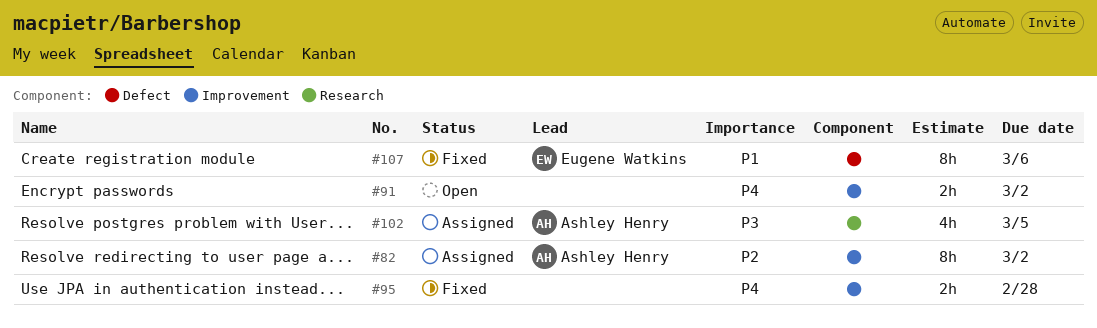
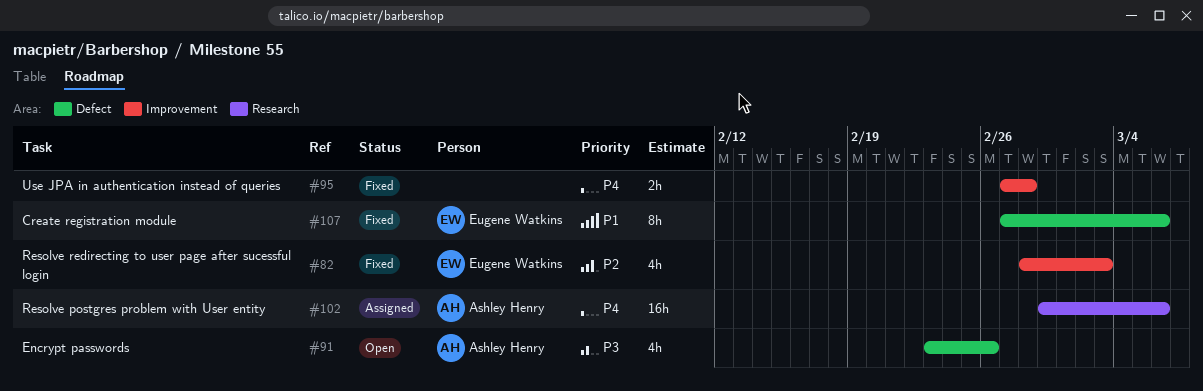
#82, status: Assigned -> Fixed
#82, owner: Ashley Henry -> Eugene Watkins
#82, estimate: 8h -> 4h
#82, due: Mar 2 -> Mar 3
#91, owner: none -> Ashley Henry
#91, priority: P4 -> P3
#91, label: Improvement -> Defect
#91, estimate: 2h -> 4h
#91, due: Mar 2 -> Feb 26
#102, priority: P3 -> P4
#102, estimate: 4h -> 16h
#102, due: Mar 5 -> Mar 6

